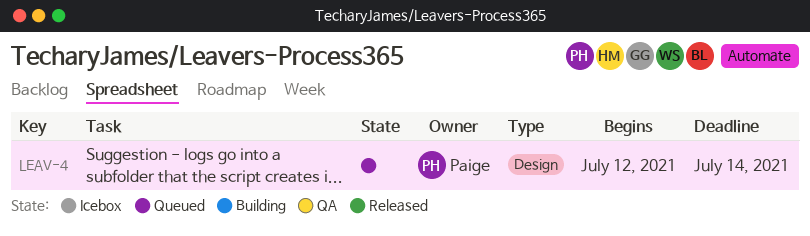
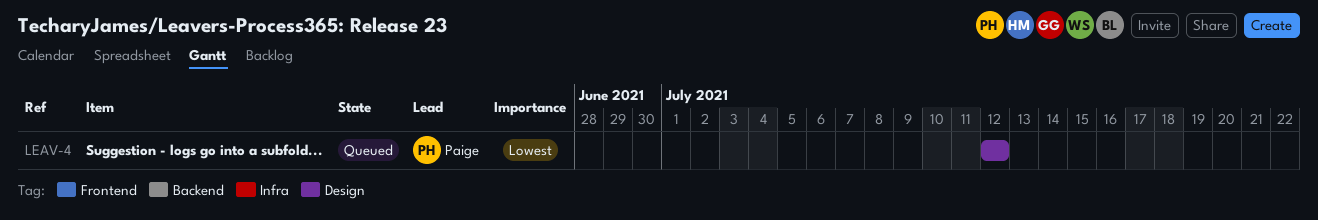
LEAV-4, due: Jul 14 -> Jul 12

